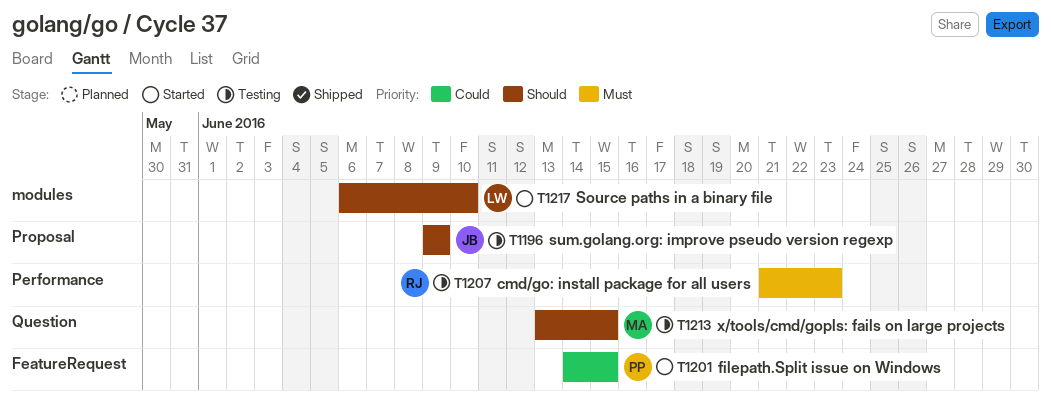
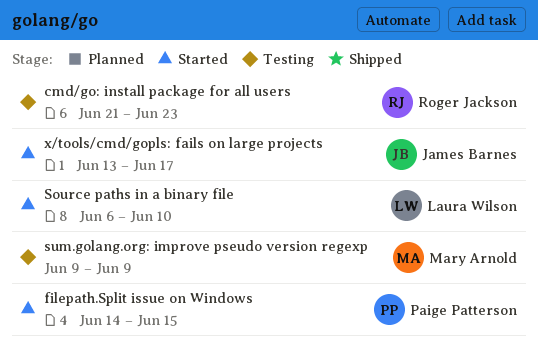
sum.golang.org: improve pseudo version regexp, owner: James Barnes -> Mary Arnold
x/tools/cmd/gopls: fails on large projects, status: Testing -> Started
x/tools/cmd/gopls: fails on large projects, owner: Mary Arnold -> James Barnes
x/tools/cmd/gopls: fails on large projects, due: Jun 15 -> Jun 17

